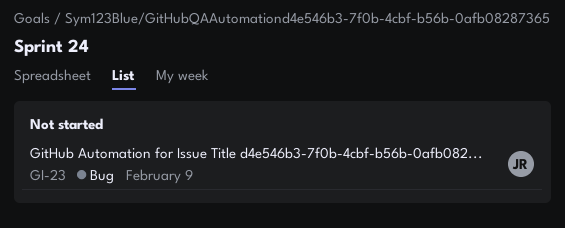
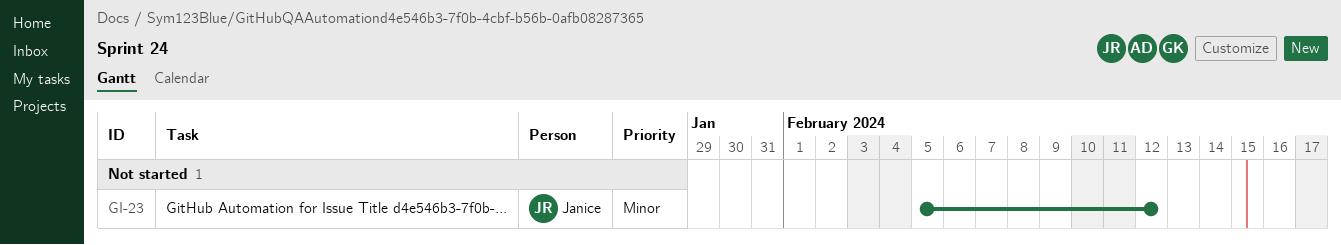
GI-23, due: Feb 9 -> Feb 12

